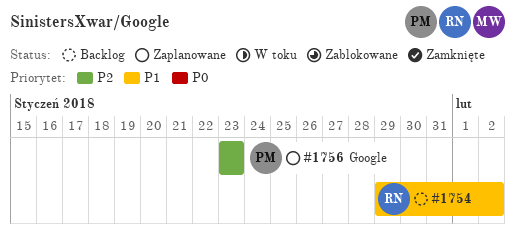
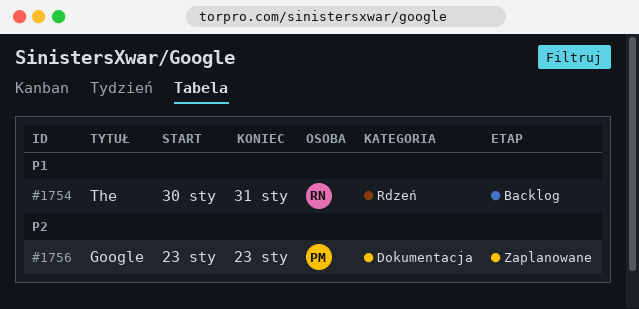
#1754, start: Jan 29 -> Jan 30
#1754, due: Feb 2 -> Jan 31

